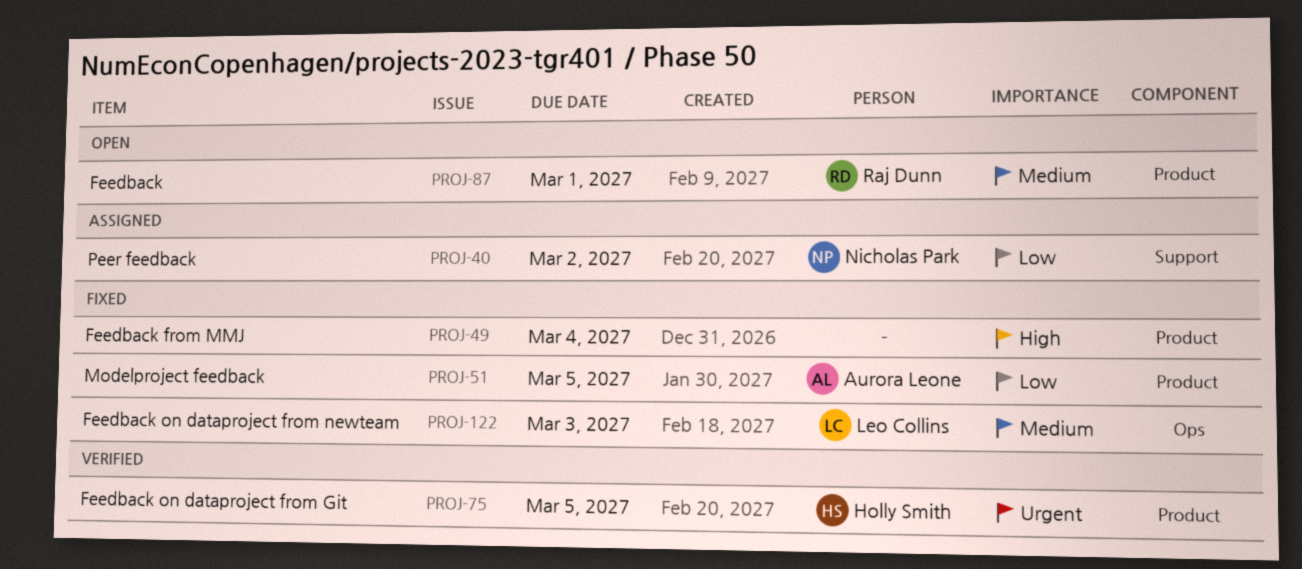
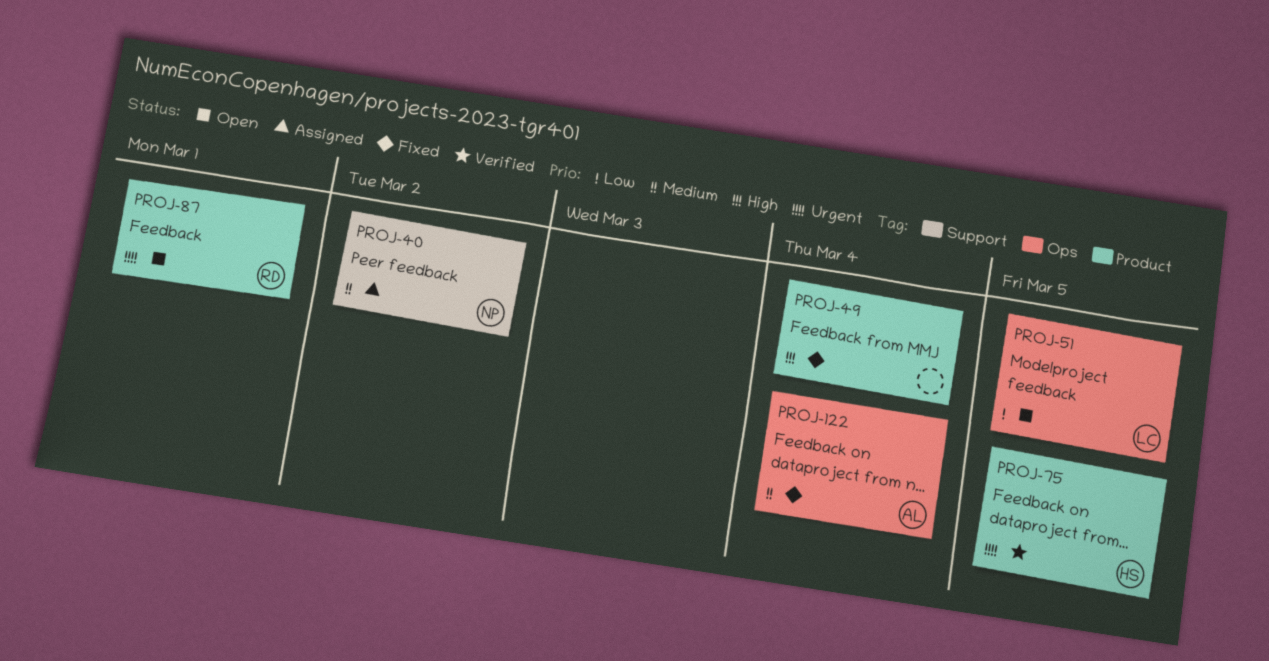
PROJ-40, priority: Low -> Medium
PROJ-51, status: Fixed -> Open
PROJ-51, owner: Aurora Leone -> Leo Collins
PROJ-51, label: Product -> Ops
PROJ-87, priority: Medium -> Urgent
PROJ-122, owner: Leo Collins -> Aurora Leone
PROJ-122, due: Mar 3 -> Mar 4

